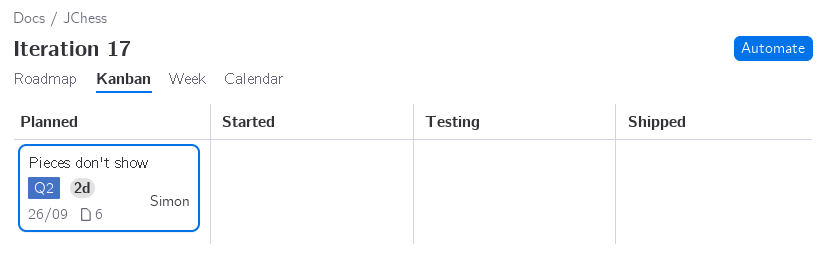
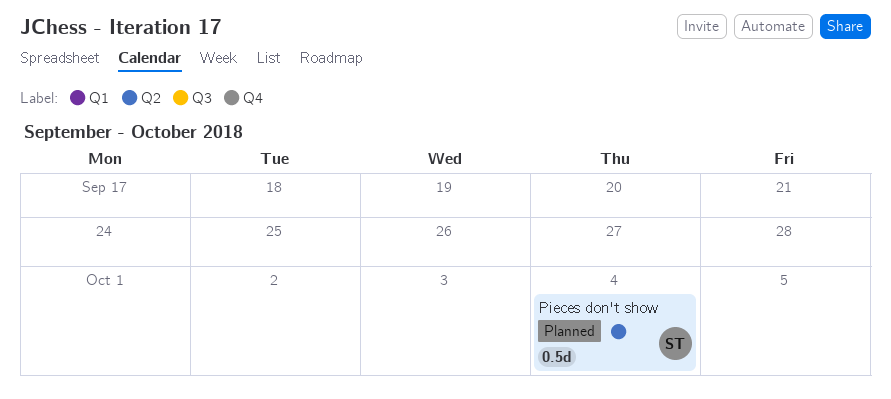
Pieces don't show, estimate: 2d -> 0.5d
Pieces don't show, due: Sep 26 -> Oct 4

